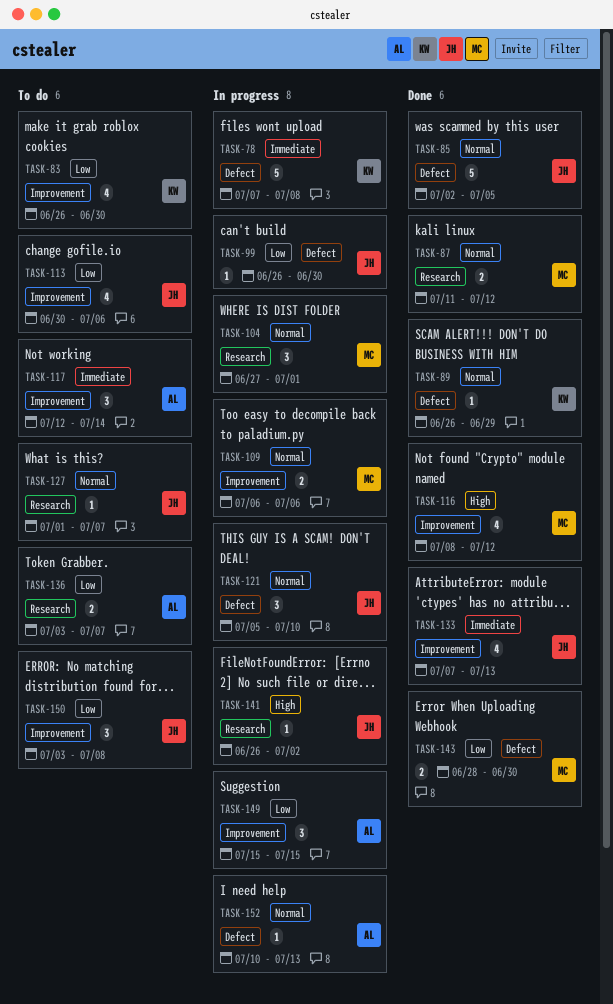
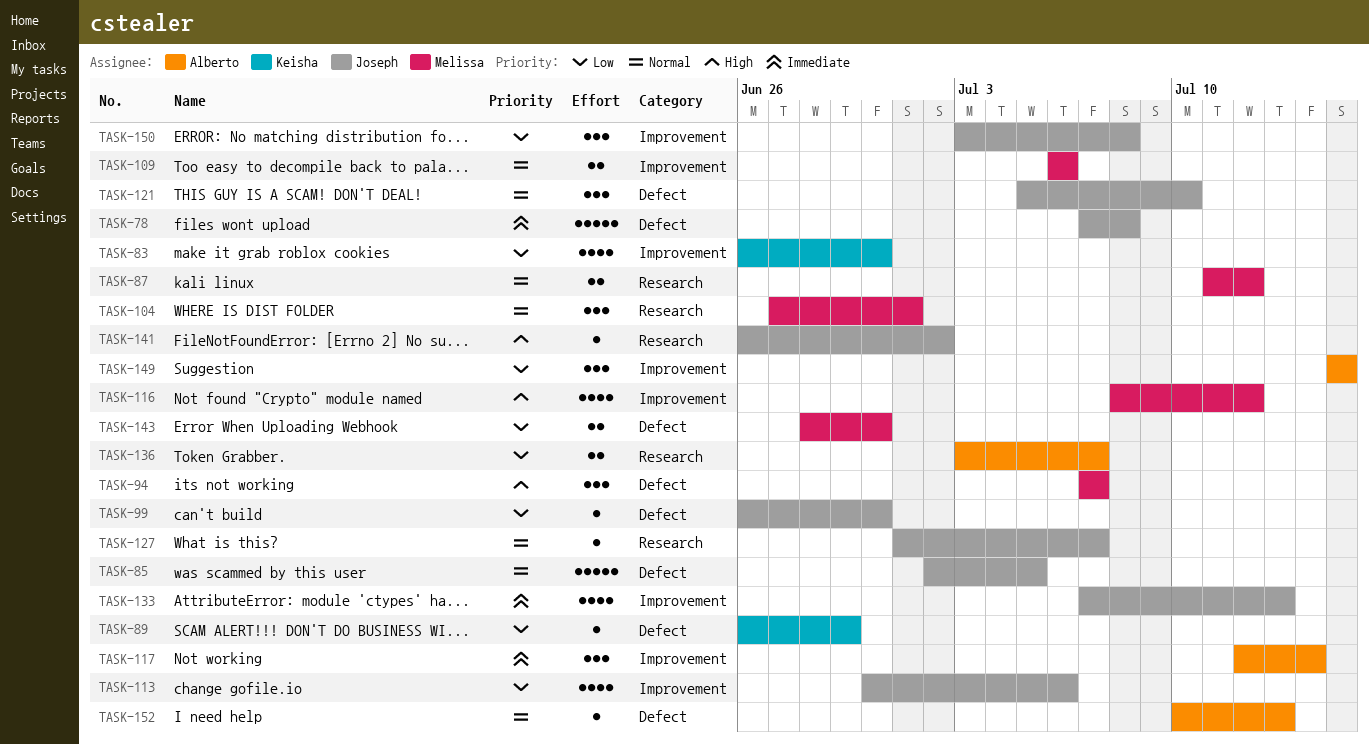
TASK-78, owner: Keisha -> Joseph
TASK-89, priority: Normal -> Low
TASK-94: none -> present

